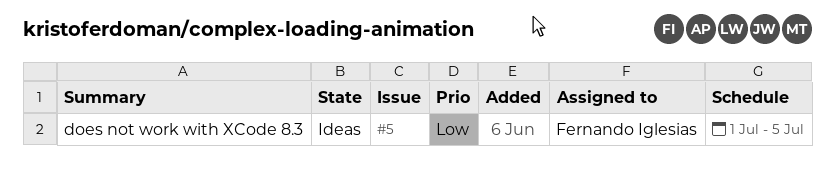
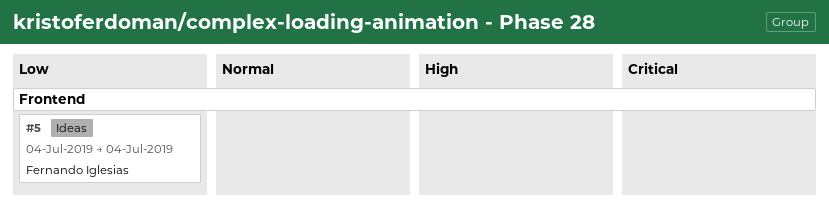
#5, start: Jul 1 -> Jul 4
#5, due: Jul 5 -> Jul 4

